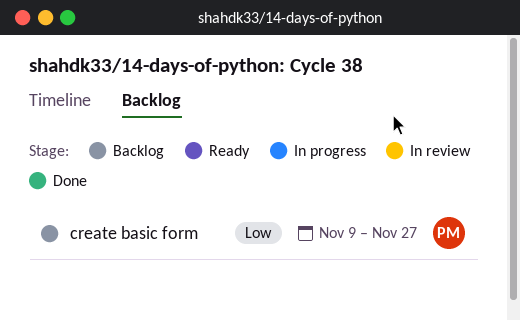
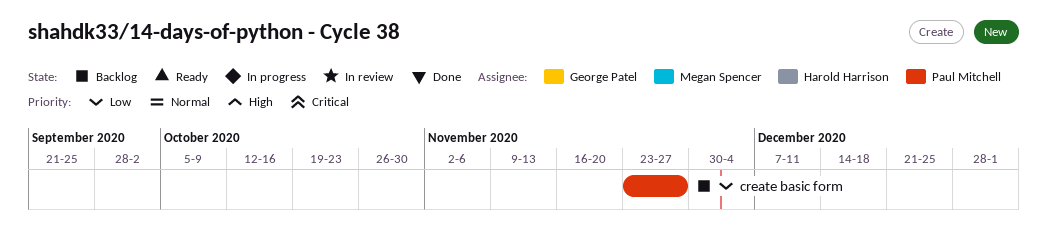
create basic form, start: Nov 9 -> Nov 23

